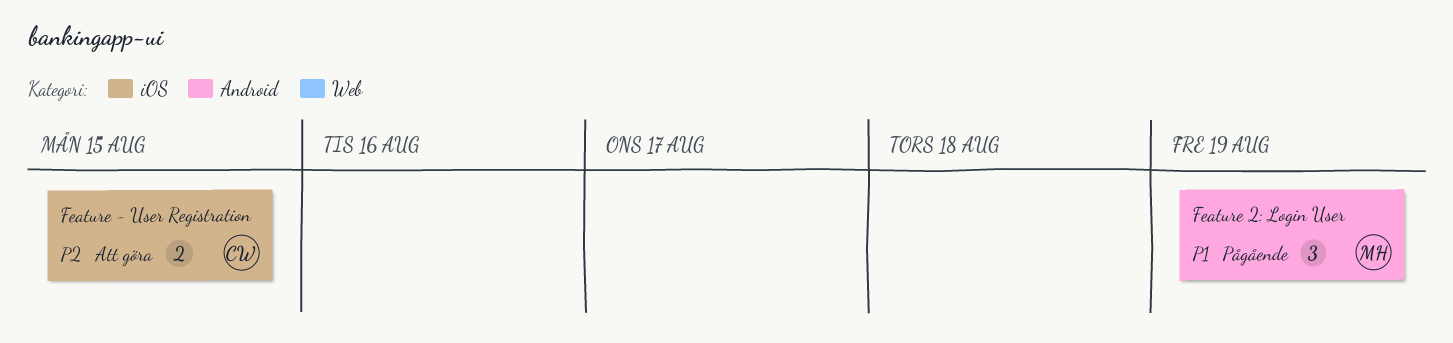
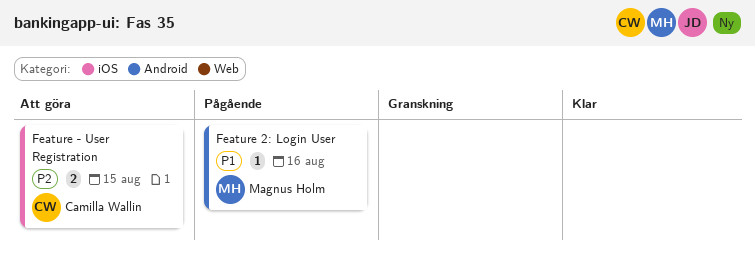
Feature 2: Login User, estimate: 3 -> 1
Feature 2: Login User, due: Aug 19 -> Aug 16

